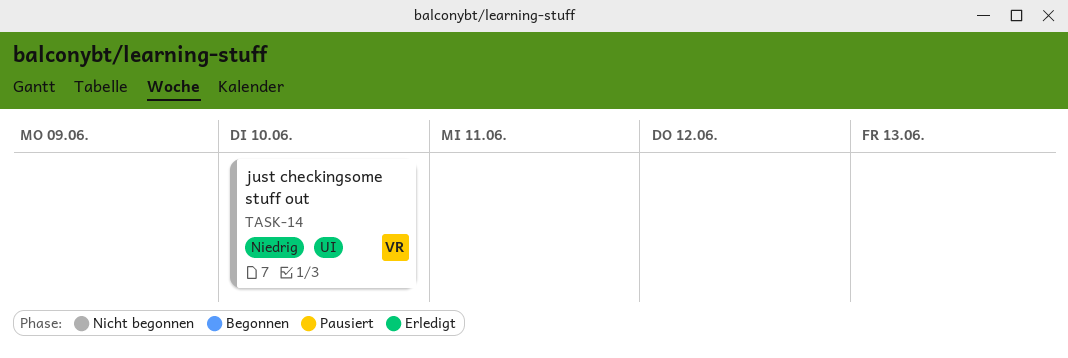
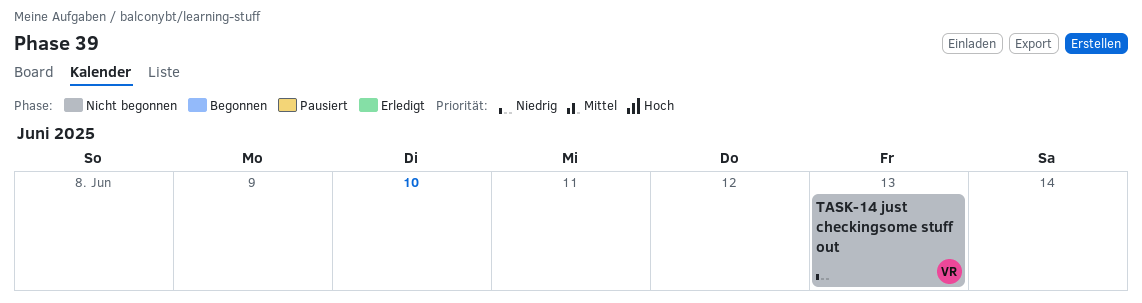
TASK-14, due: Jun 10 -> Jun 13

